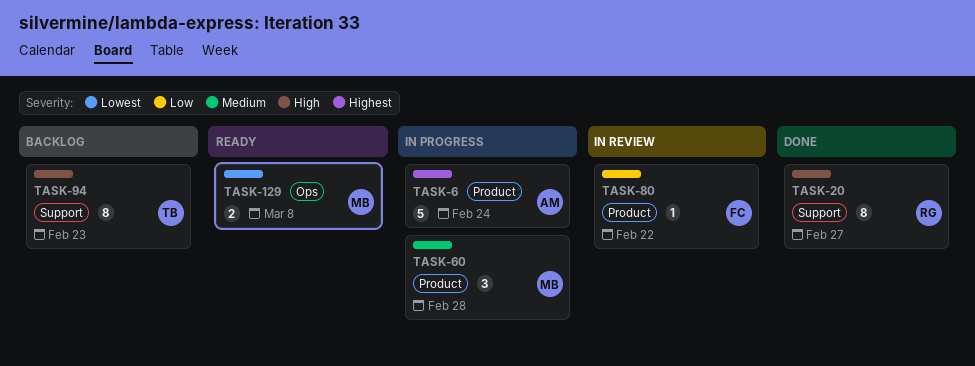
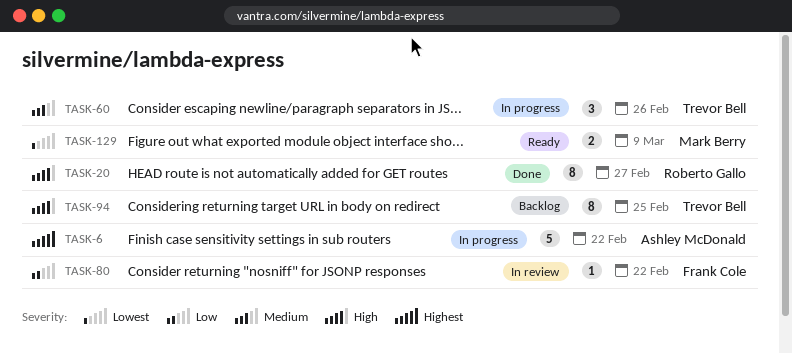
TASK-6, due: Feb 24 -> Feb 22
TASK-60, owner: Mark Berry -> Trevor Bell
TASK-60, due: Feb 28 -> Feb 26
TASK-94, due: Feb 23 -> Feb 25
TASK-129, due: Mar 8 -> Mar 9

